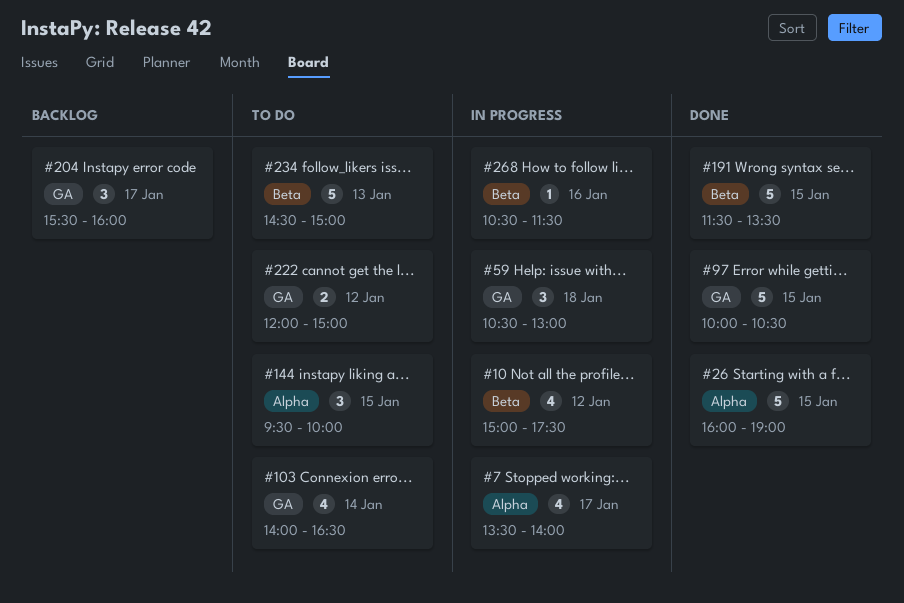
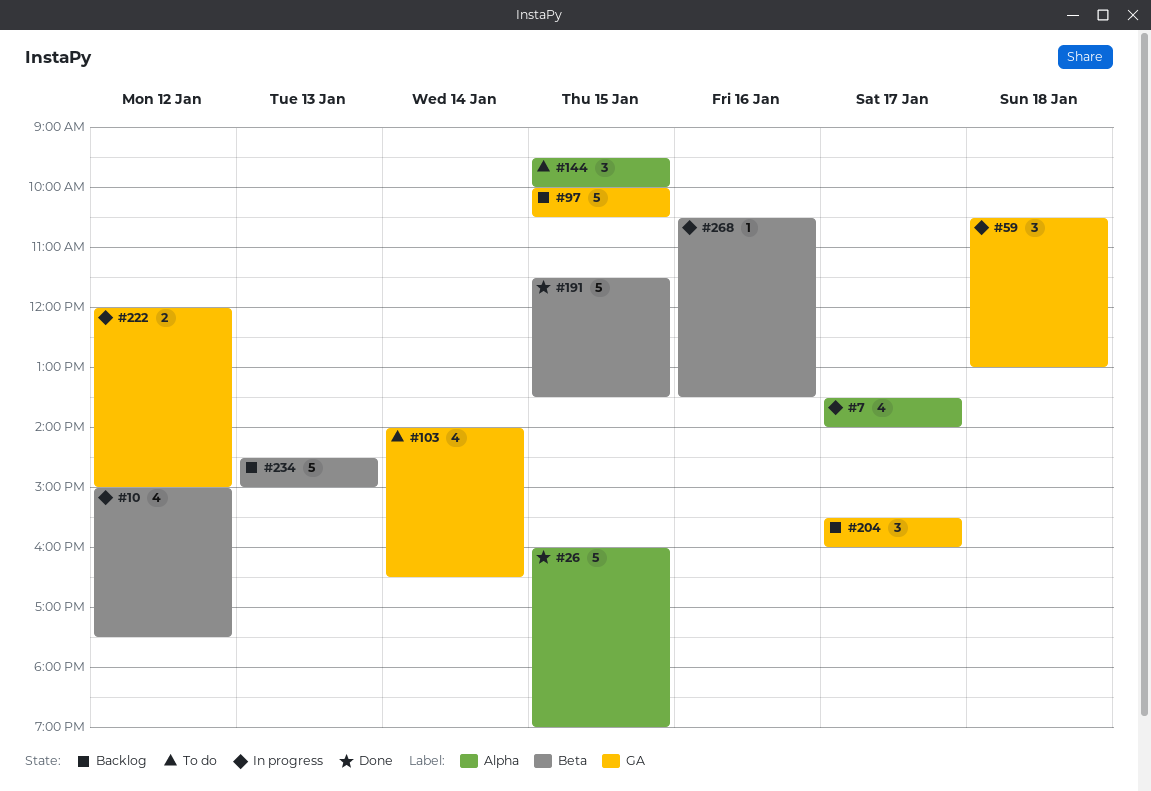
#97, status: Done -> Backlog
#222, status: To do -> In progress
#234, status: To do -> Backlog
#268, ends: 11:30 -> 13:30

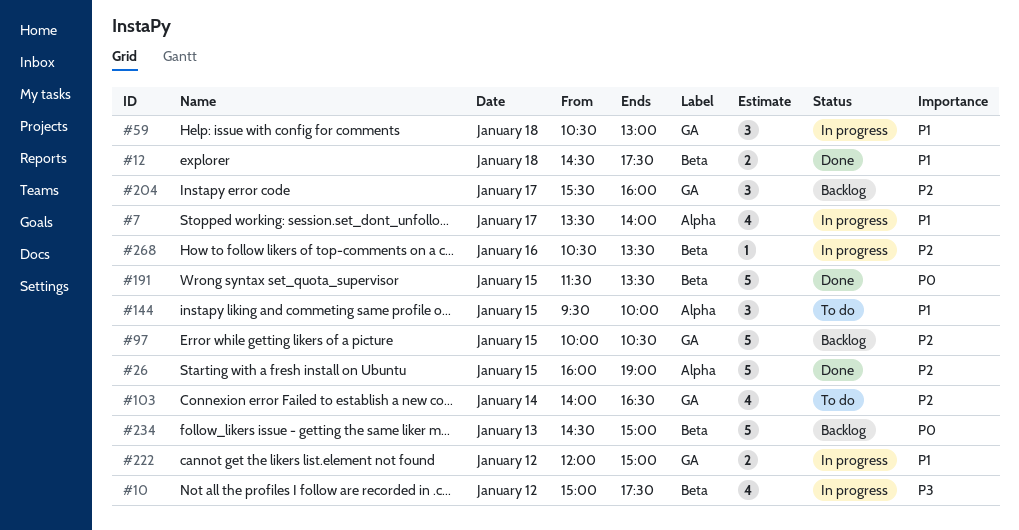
#12: none -> present

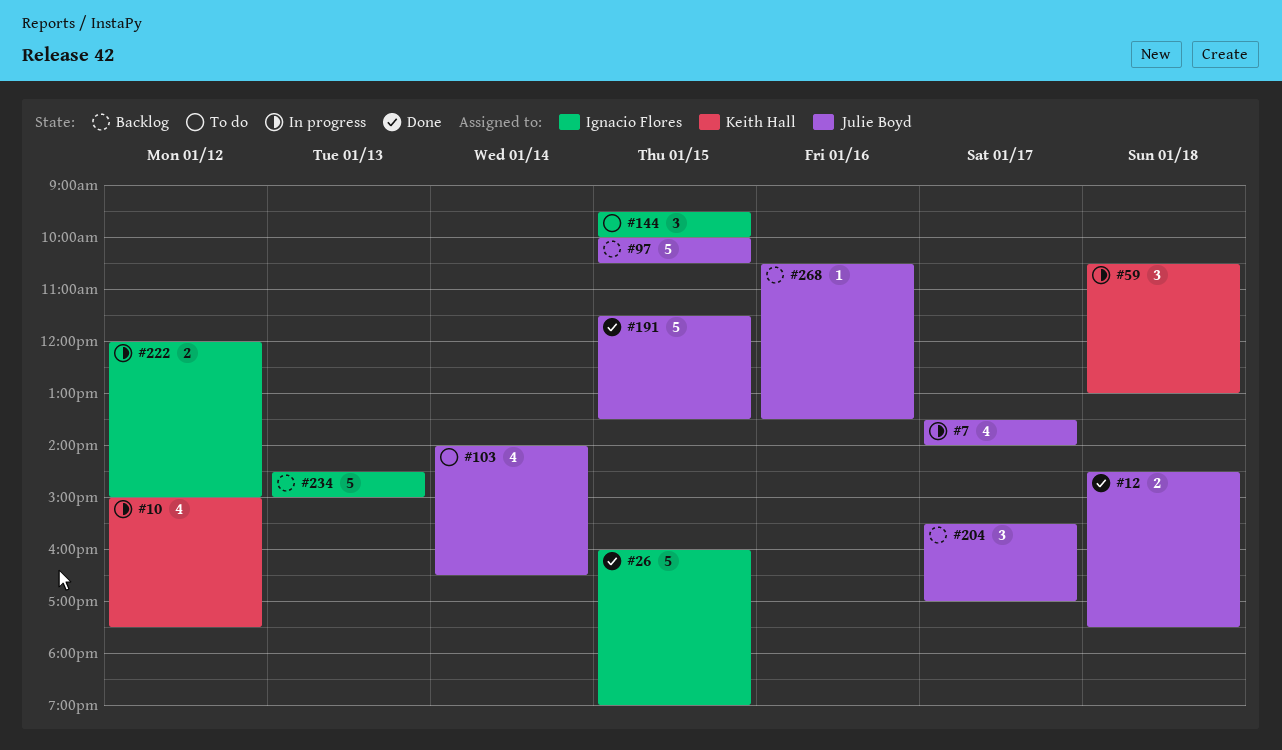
#204, ends: 16:00 -> 17:00
#268, status: In progress -> Backlog

